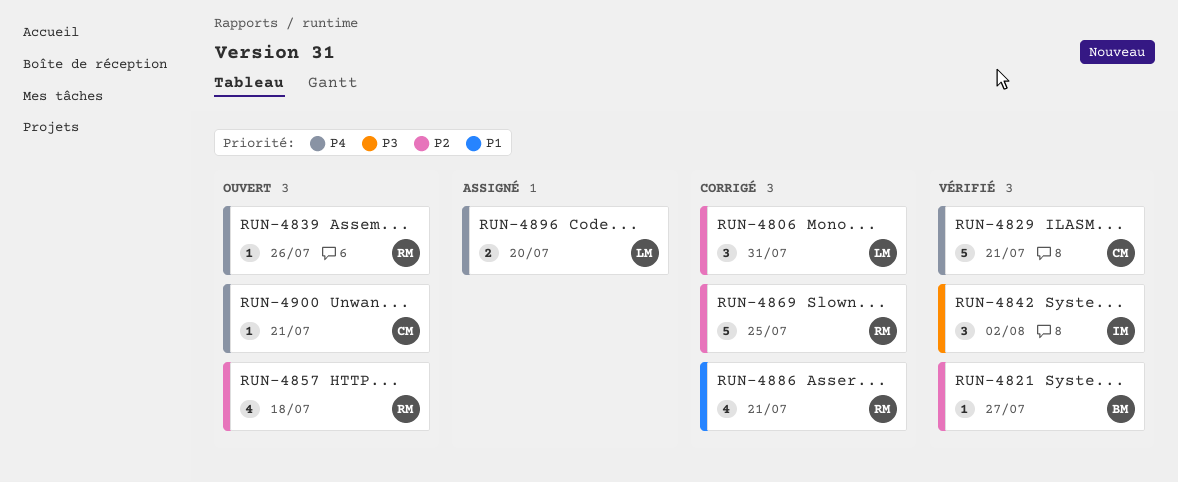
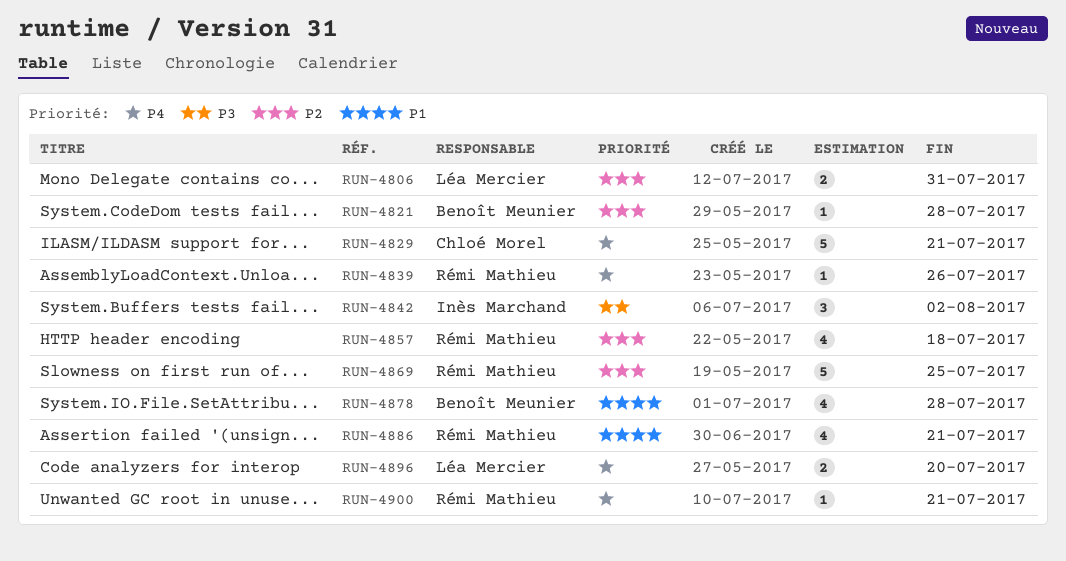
RUN-4806, estimate: 3 -> 2
RUN-4821, due: Jul 27 -> Jul 28
RUN-4878: none -> present
RUN-4900, owner: Chloé Morel -> Rémi Mathieu

